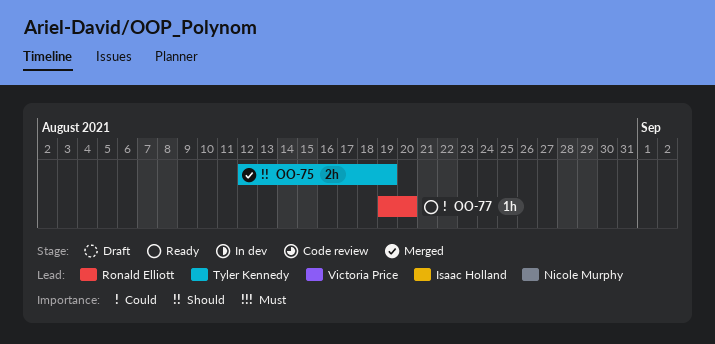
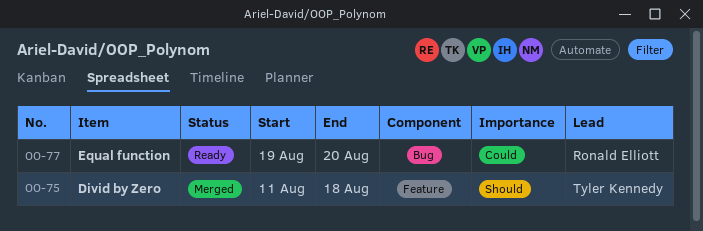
OO-75, start: Aug 12 -> Aug 11
OO-75, due: Aug 19 -> Aug 18

